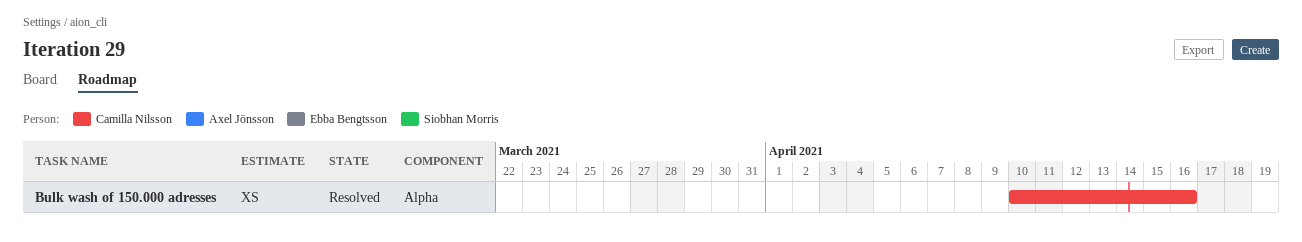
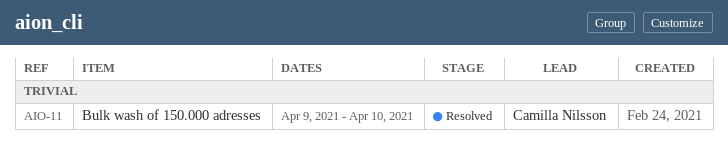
Bulk wash of 150.000 adresses, start: Apr 10 -> Apr 9
Bulk wash of 150.000 adresses, due: Apr 16 -> Apr 10

